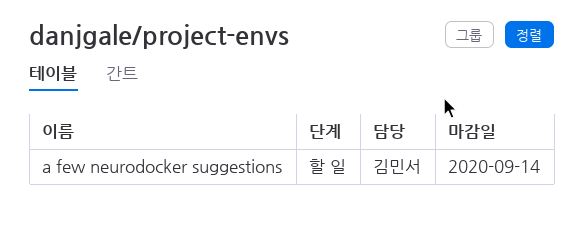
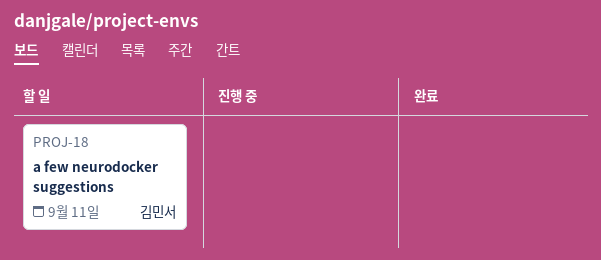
a few neurodocker suggestions, due: Sep 14 -> Sep 11

